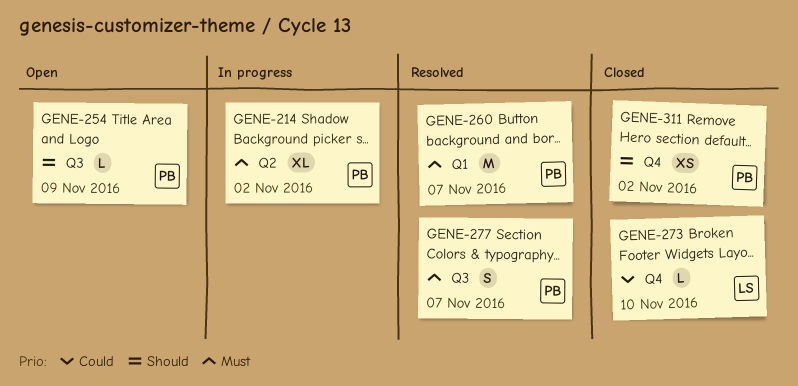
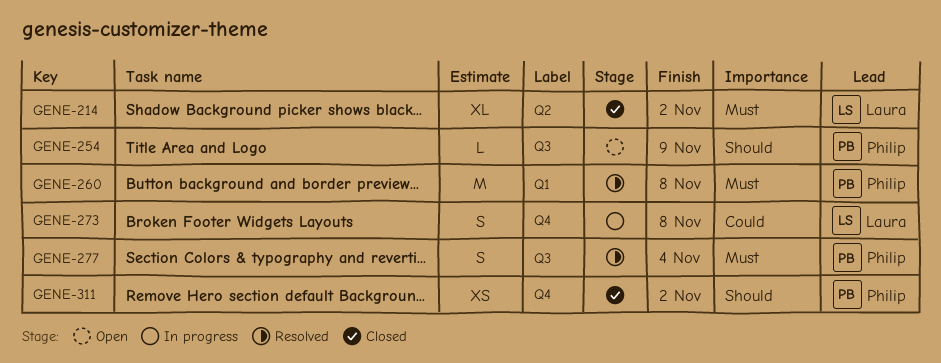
GENE-214, status: In progress -> Closed
GENE-214, owner: Philip -> Laura
GENE-260, due: Nov 7 -> Nov 8
GENE-273, status: Closed -> In progress
GENE-273, estimate: L -> S
GENE-273, due: Nov 10 -> Nov 8
GENE-277, due: Nov 7 -> Nov 4

